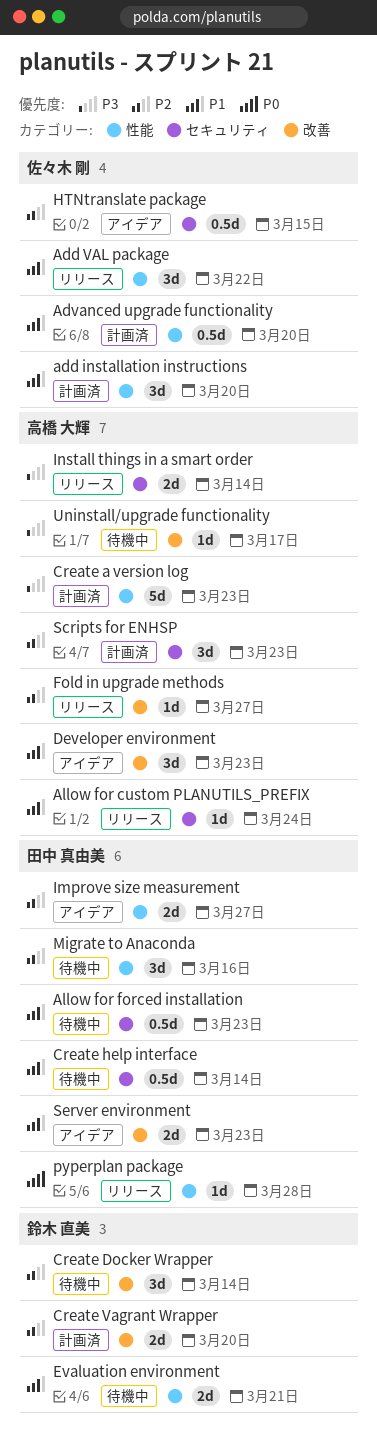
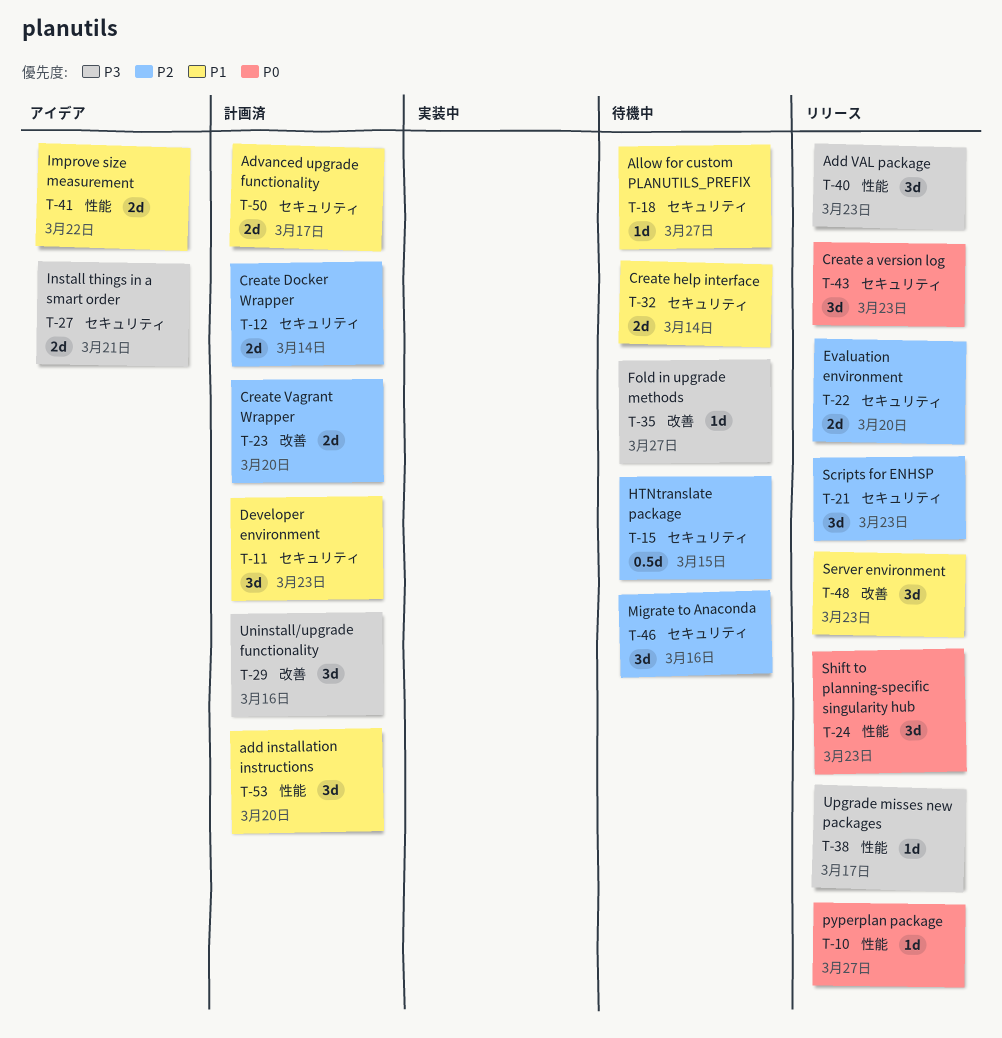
Add VAL package, priority: P1 -> P3
Add VAL package, due: Mar 22 -> Mar 23
Advanced upgrade functionality, label: 性能 -> セキュリティ
Advanced upgrade functionality, estimate: 0.5d -> 2d
Advanced upgrade functionality, due: Mar 20 -> Mar 17
Allow for custom PLANUTILS_PREFIX, status: リリース -> 待機中
Allow for custom PLANUTILS_PREFIX, due: Mar 24 -> Mar 27
Allow for forced installation: present -> none
Create a version log, status: 計画済 -> リリース
Create a version log, priority: P3 -> P0
Create a version log, label: 性能 -> セキュリティ
Create a version log, estimate: 5d -> 3d
Create Docker Wrapper, status: 待機中 -> 計画済
Create Docker Wrapper, label: 改善 -> セキュリティ
Create Docker Wrapper, estimate: 3d -> 2d
Create help interface, estimate: 0.5d -> 2d
Developer environment, status: アイデア -> 計画済
Developer environment, label: 改善 -> セキュリティ
Evaluation environment, status: 待機中 -> リリース
Evaluation environment, priority: P1 -> P2
Evaluation environment, label: 性能 -> セキュリティ
Evaluation environment, due: Mar 21 -> Mar 20
Fold in upgrade methods, status: リリース -> 待機中
Fold in upgrade methods, priority: P2 -> P3
HTNtranslate package, status: アイデア -> 待機中
Improve size measurement, priority: P2 -> P1
Improve size measurement, due: Mar 27 -> Mar 22
Install things in a smart order, status: リリース -> アイデア
Install things in a smart order, due: Mar 14 -> Mar 21
Migrate to Anaconda, label: 性能 -> セキュリティ
pyperplan package, due: Mar 28 -> Mar 27
Scripts for ENHSP, status: 計画済 -> リリース
Server environment, status: アイデア -> リリース
Server environment, estimate: 2d -> 3d
Shift to planning-specific singularity hub: none -> present
Uninstall/upgrade functionality, status: 待機中 -> 計画済
Uninstall/upgrade functionality, estimate: 1d -> 3d
Uninstall/upgrade functionality, due: Mar 17 -> Mar 16
Upgrade misses new packages: none -> present

